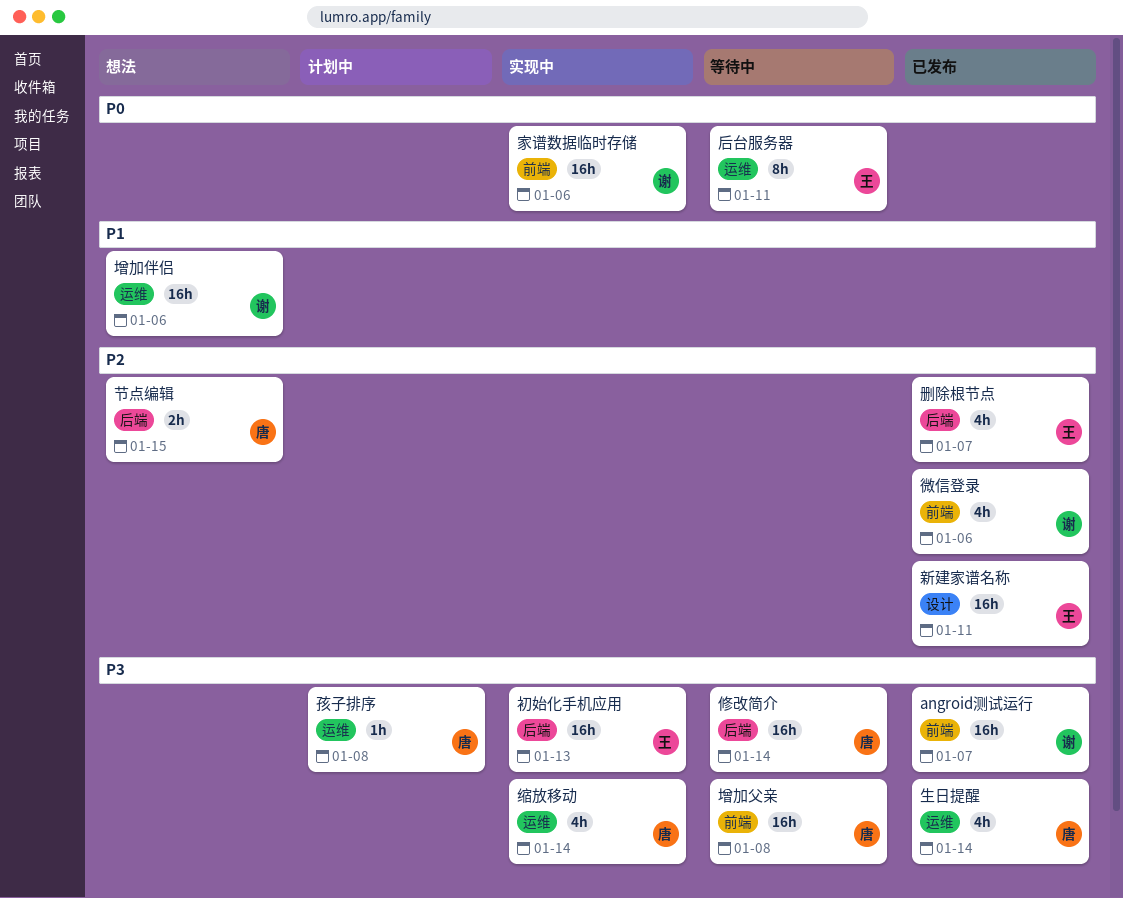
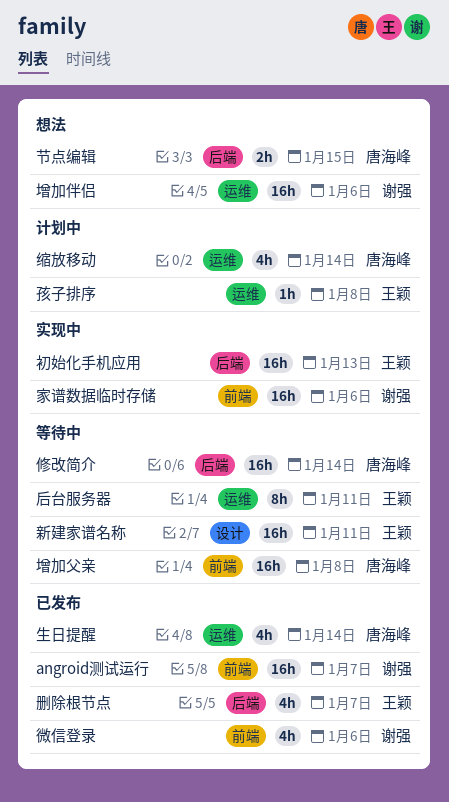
孩子排序, owner: 唐海峰 -> 王颖
新建家谱名称, status: 已发布 -> 等待中
缩放移动, status: 实现中 -> 计划中

